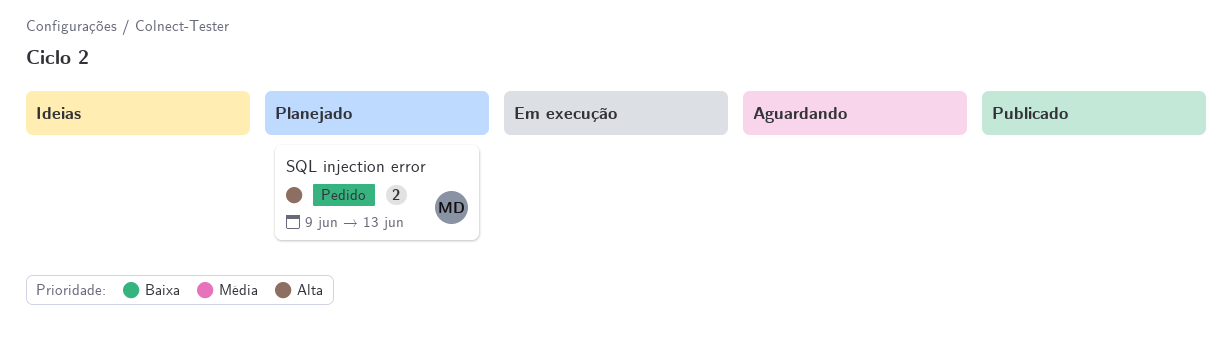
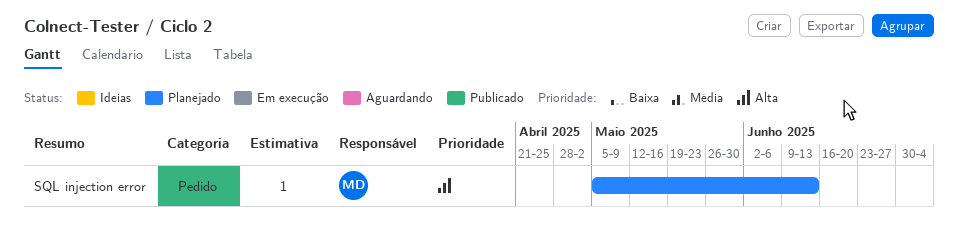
SQL injection error, estimate: 2 -> 1
SQL injection error, start: Jun 9 -> May 5

